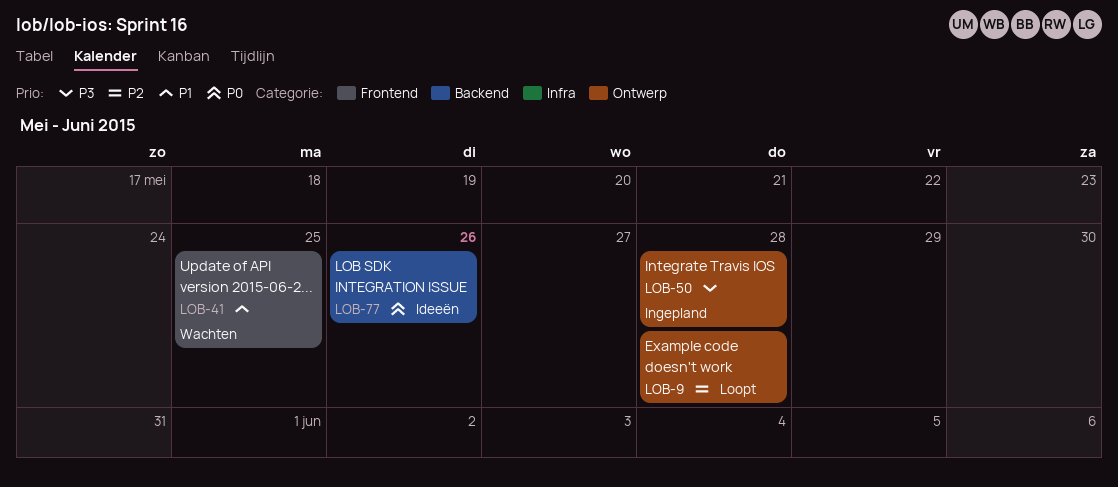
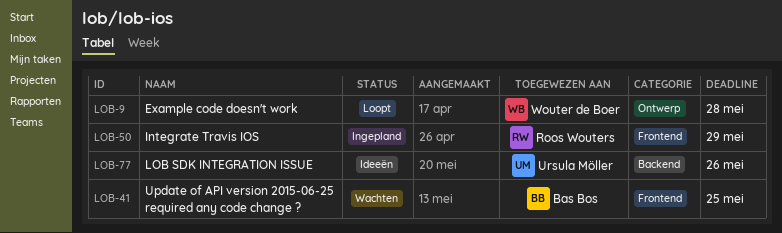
LOB-50, label: Ontwerp -> Frontend
LOB-50, due: May 28 -> May 29

